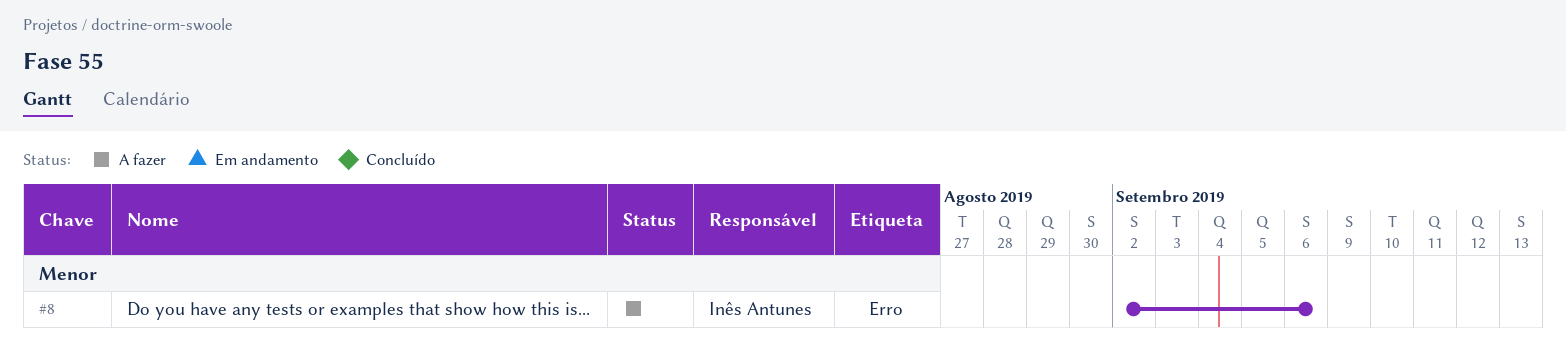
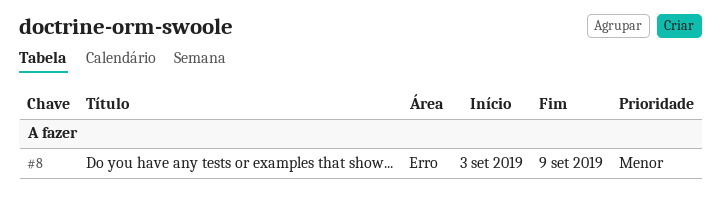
#8, start: Sep 2 -> Sep 3
#8, due: Sep 6 -> Sep 9

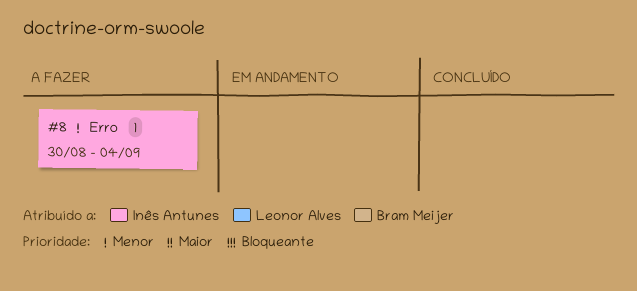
#8, start: Sep 3 -> Aug 30
#8, due: Sep 9 -> Sep 4

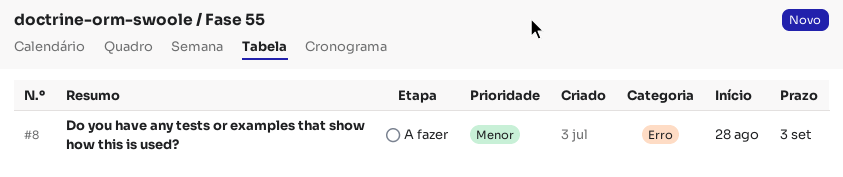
#8, start: Aug 30 -> Aug 28
#8, due: Sep 4 -> Sep 3

